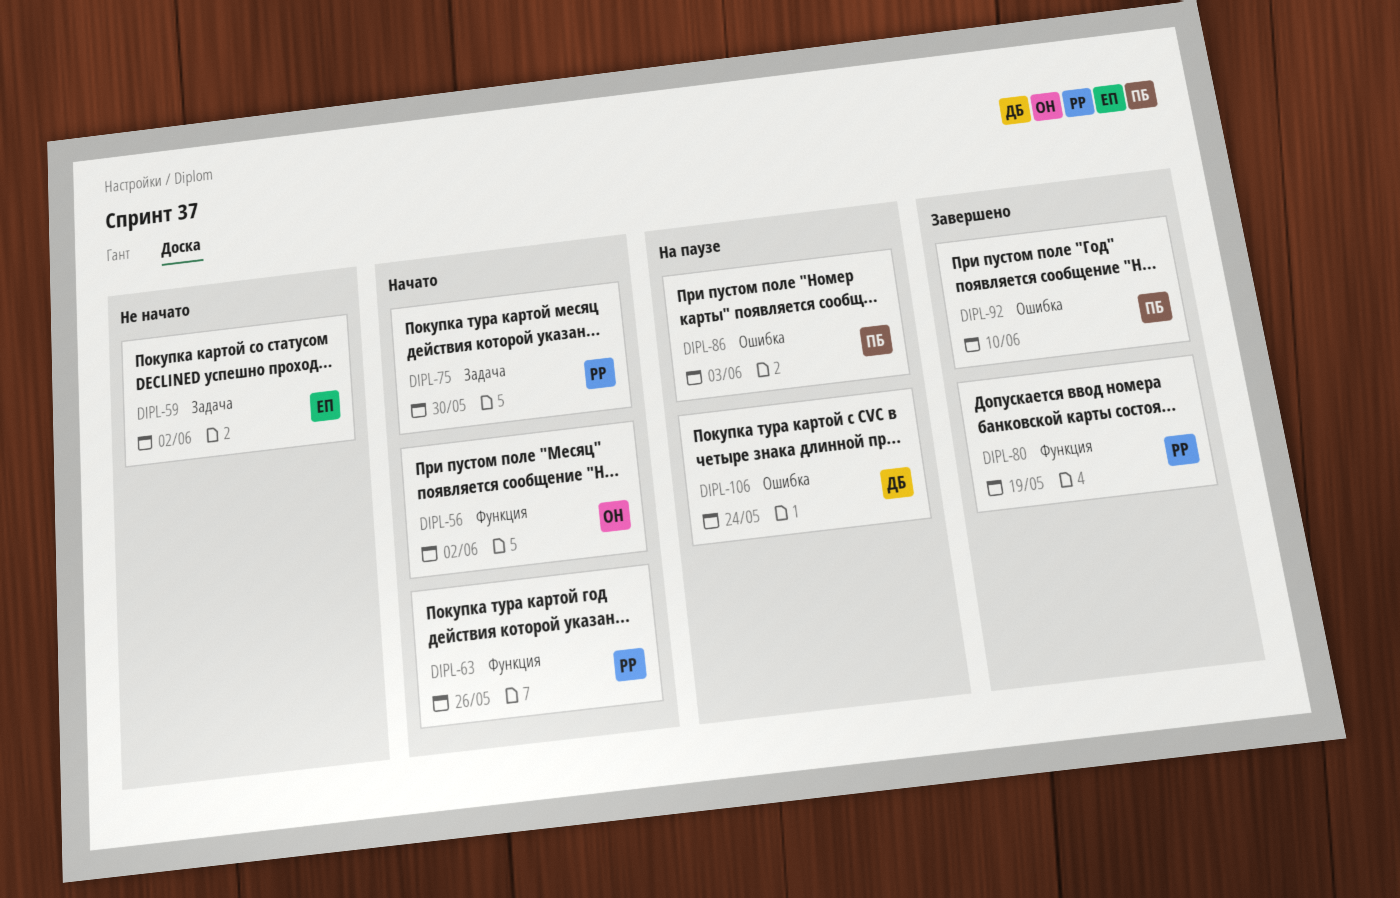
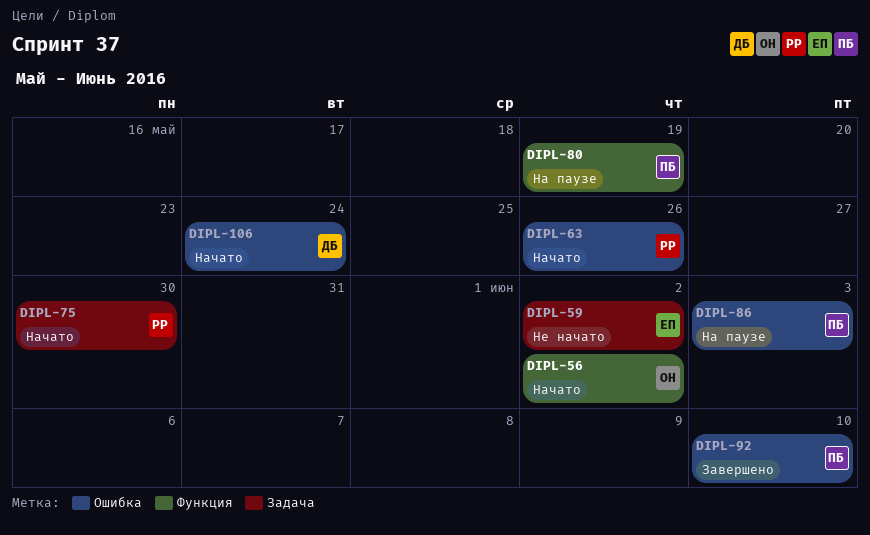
DIPL-63, label: Функция -> Ошибка
DIPL-80, status: Завершено -> На паузе
DIPL-80, owner: РР -> ПБ
DIPL-106, status: На паузе -> Начато

